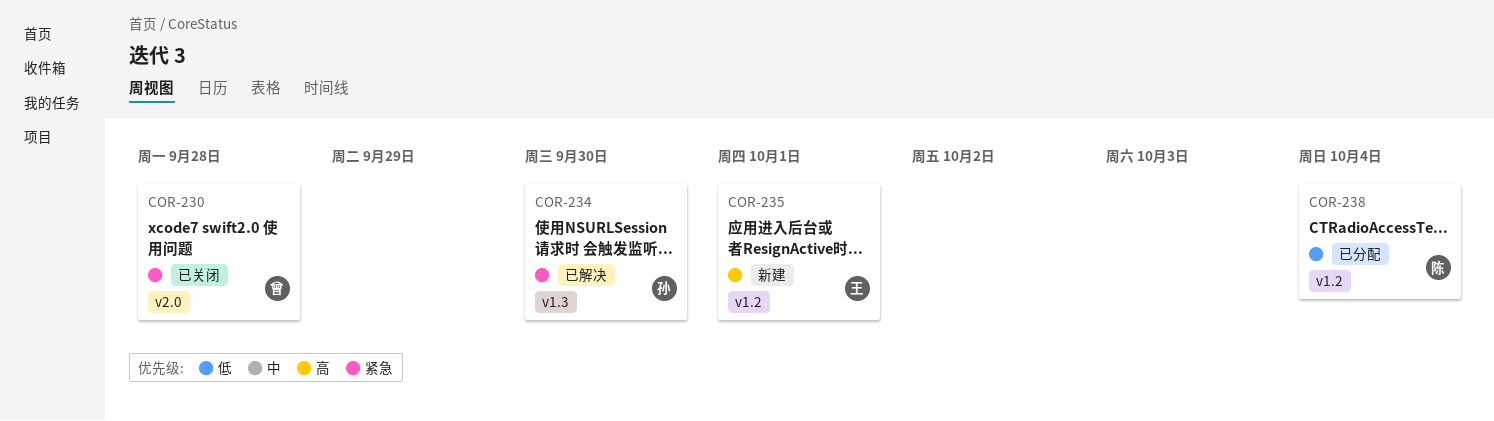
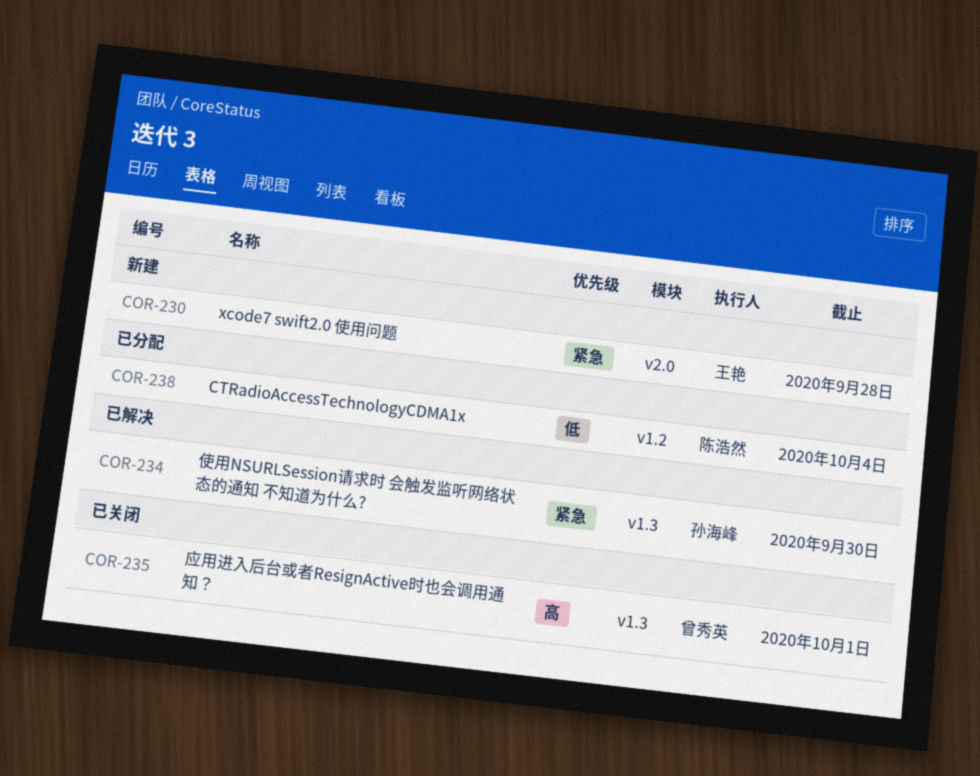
COR-230, status: 已关闭 -> 新建
COR-230, owner: 曾秀英 -> 王艳
COR-235, status: 新建 -> 已关闭
COR-235, owner: 王艳 -> 曾秀英
COR-235, label: v1.2 -> v1.3

